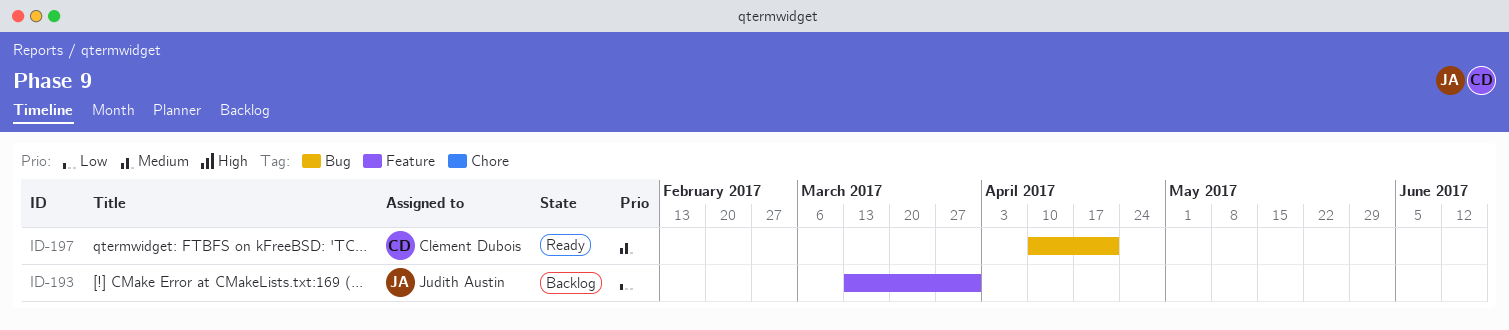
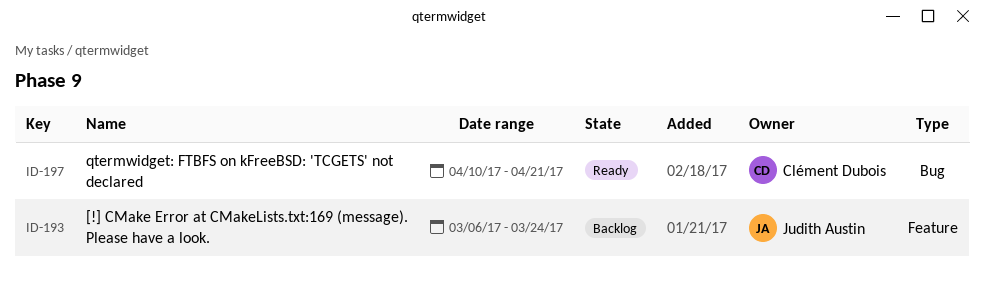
ID-193, start: Mar 13 -> Mar 6
ID-193, due: Mar 31 -> Mar 24

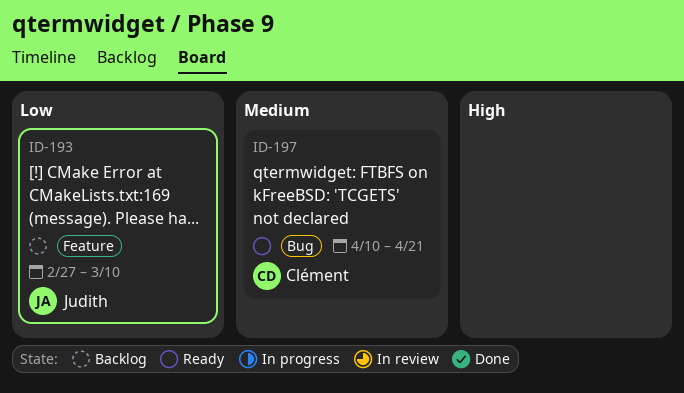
ID-193, start: Mar 6 -> Feb 27
ID-193, due: Mar 24 -> Mar 10

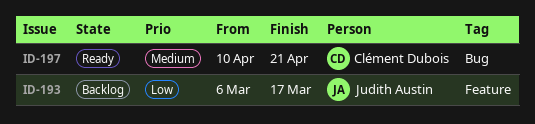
ID-193, start: Feb 27 -> Mar 6
ID-193, due: Mar 10 -> Mar 17

